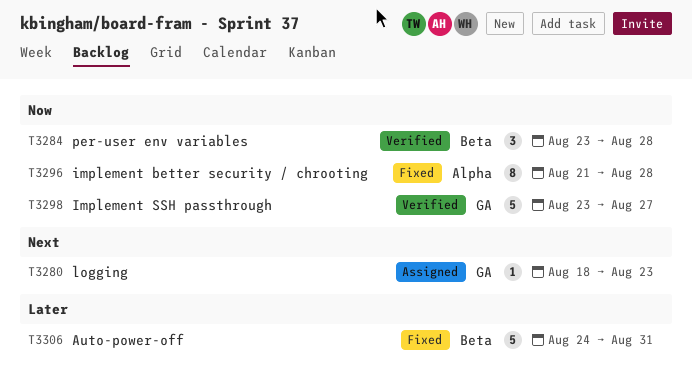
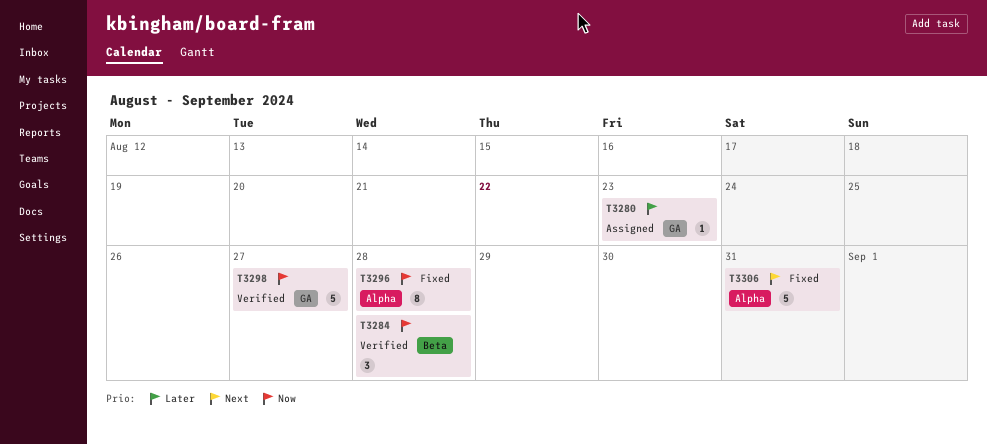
T3280, priority: Next -> Later
T3306, priority: Later -> Next
T3306, label: Beta -> Alpha

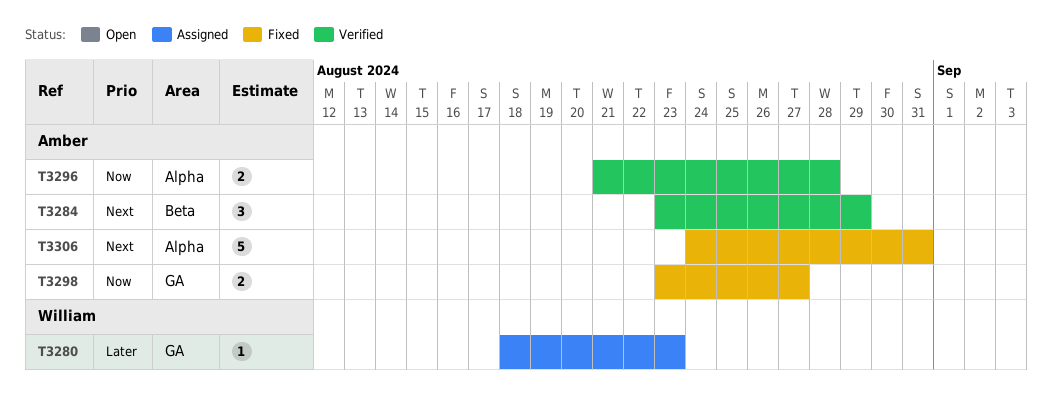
T3284, priority: Now -> Next
T3284, due: Aug 28 -> Aug 29
T3296, status: Fixed -> Verified
T3296, estimate: 8 -> 2
T3298, status: Verified -> Fixed
T3298, estimate: 5 -> 2

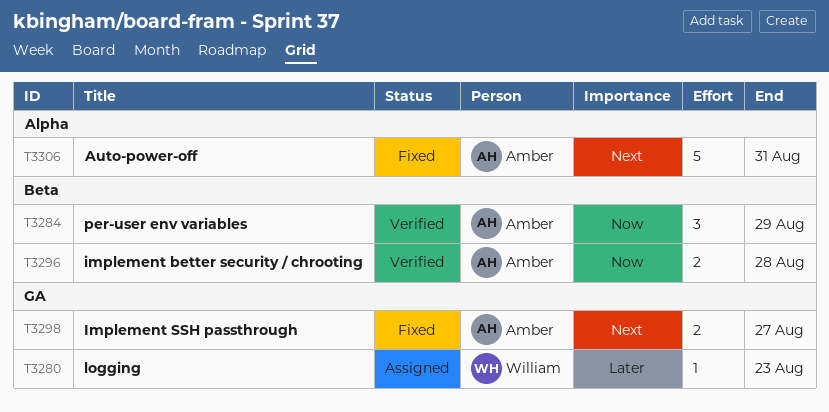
T3284, priority: Next -> Now
T3296, label: Alpha -> Beta
T3298, priority: Now -> Next

